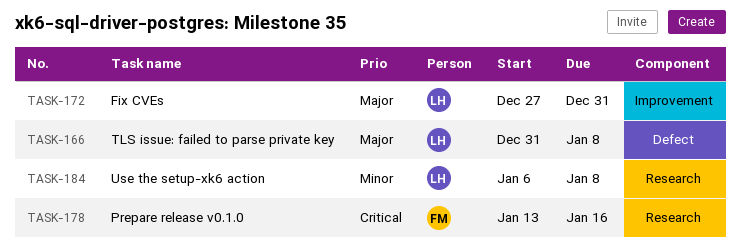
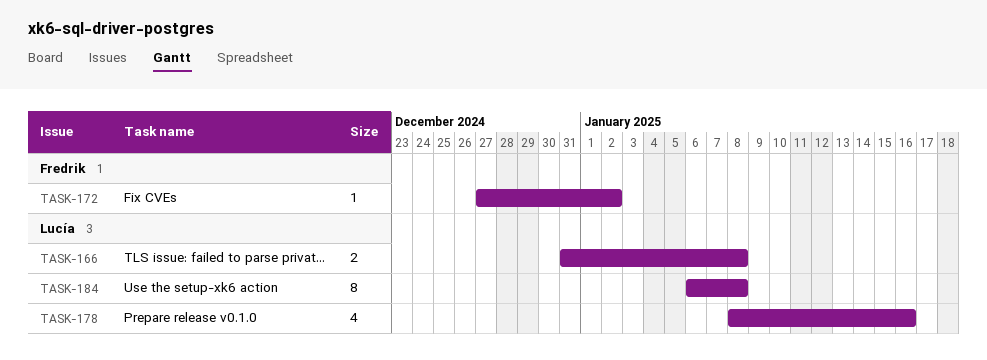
TASK-172, owner: Lucía -> Fredrik
TASK-172, due: Dec 31 -> Jan 2
TASK-178, owner: Fredrik -> Lucía
TASK-178, start: Jan 13 -> Jan 8

